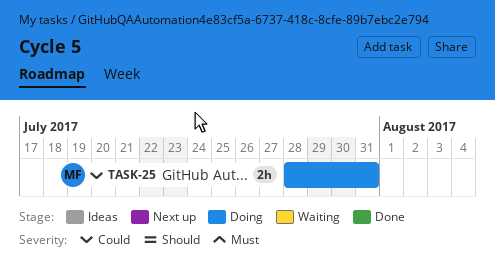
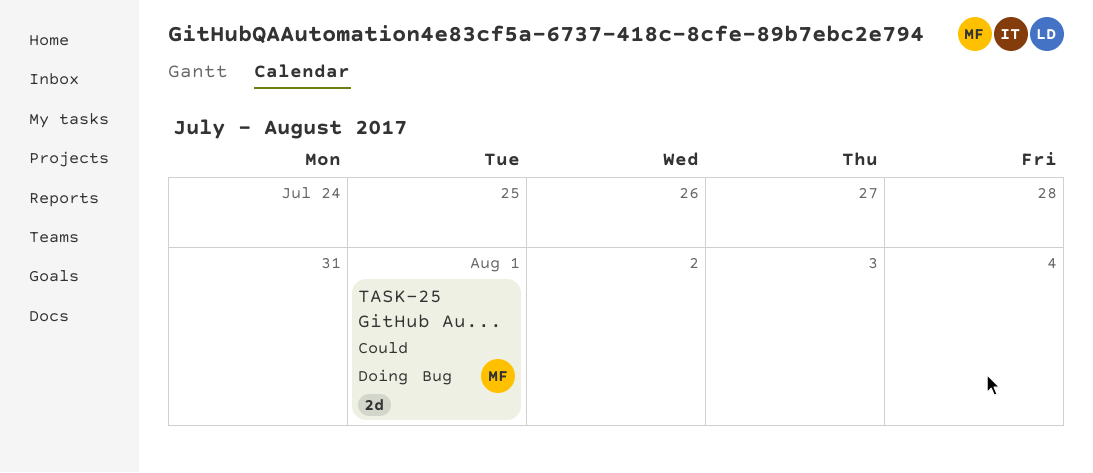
TASK-25, estimate: 2h -> 2d
TASK-25, due: Jul 31 -> Aug 1

